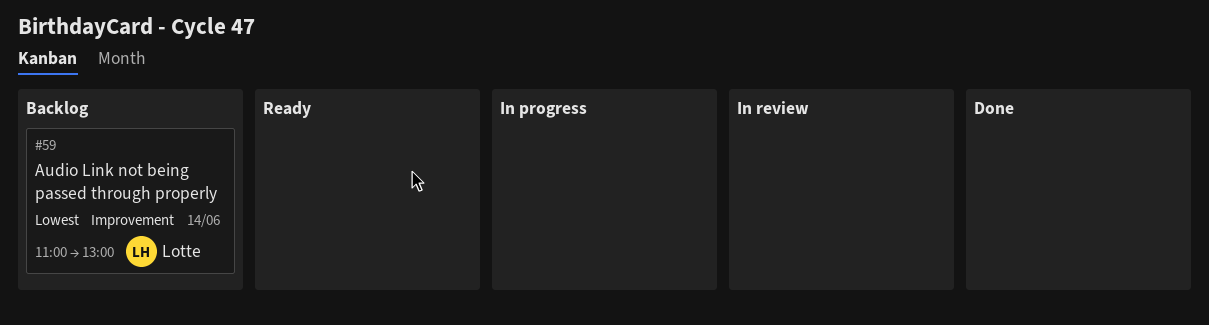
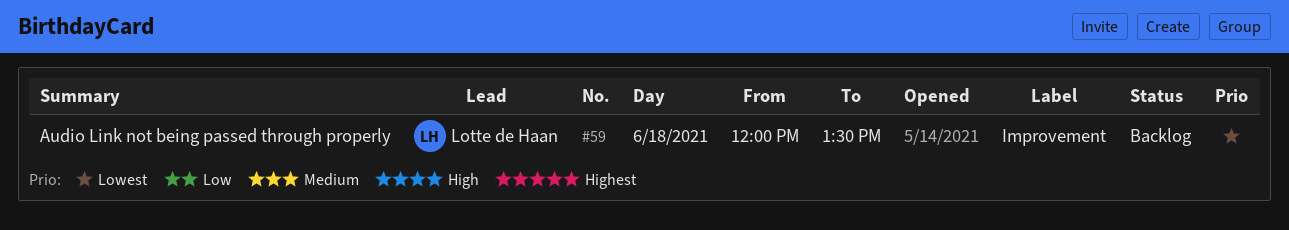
#59, day: Jun 14 -> Jun 18
#59, begins: 11:00 -> 12:00
#59, ends: 13:00 -> 13:30

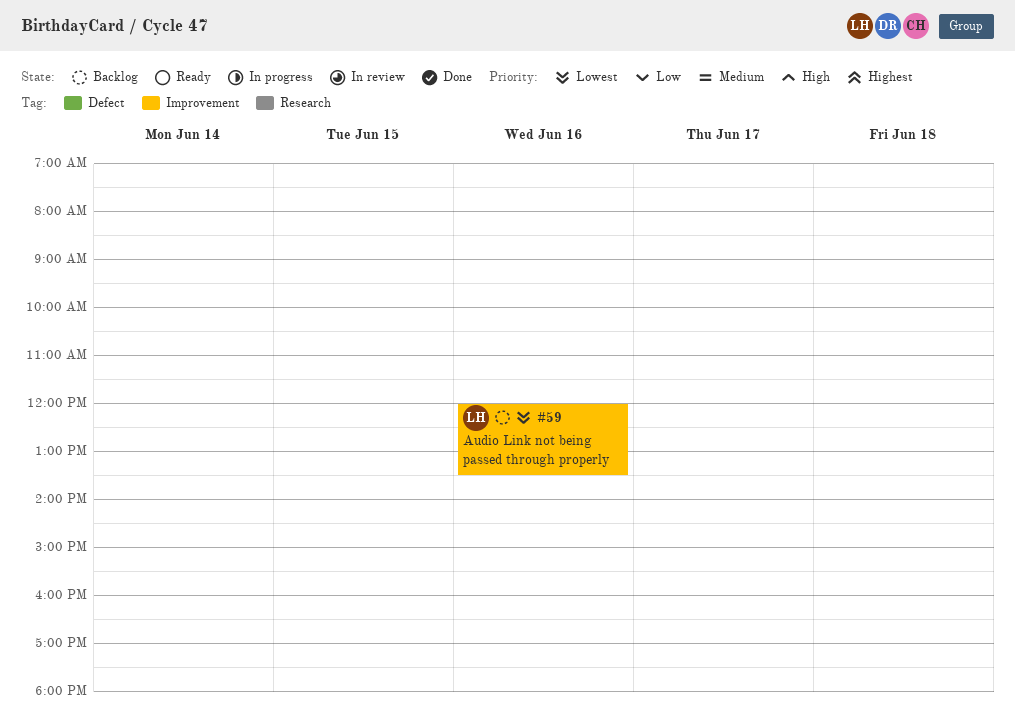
#59, day: Jun 18 -> Jun 16

